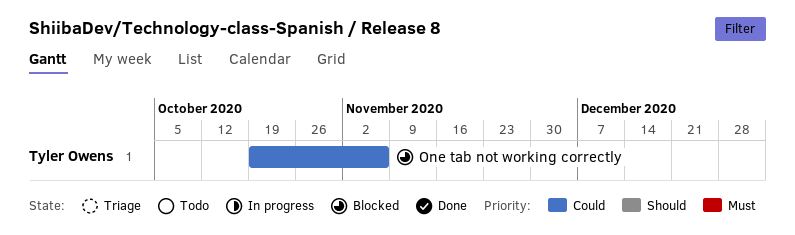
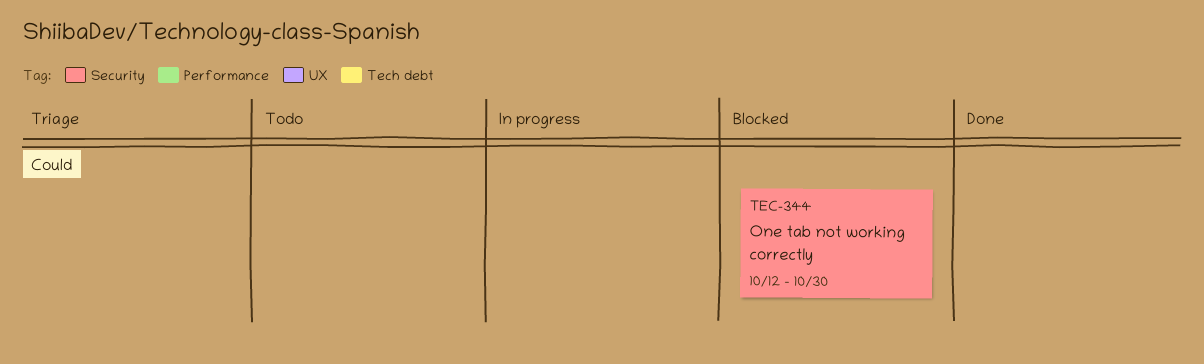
One tab not working correctly, start: Oct 19 -> Oct 12
One tab not working correctly, due: Nov 6 -> Oct 30

